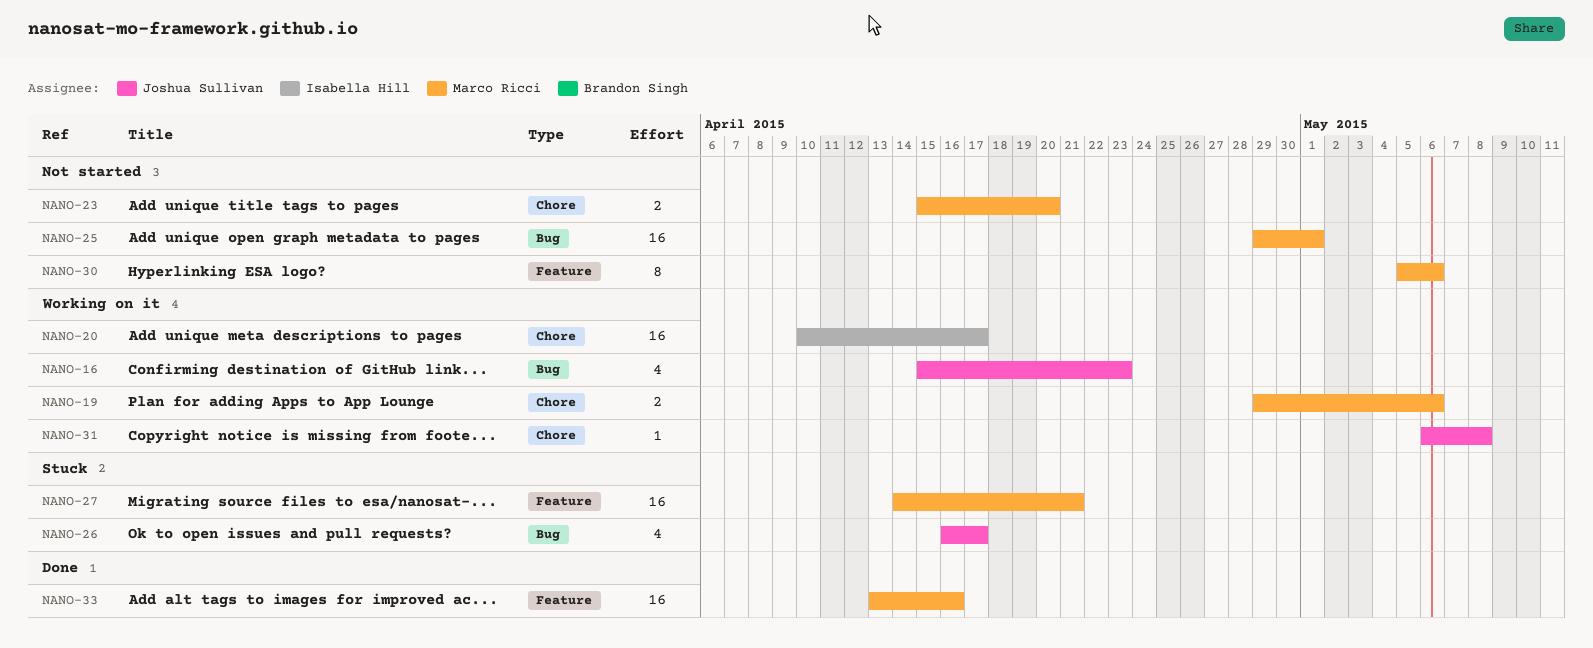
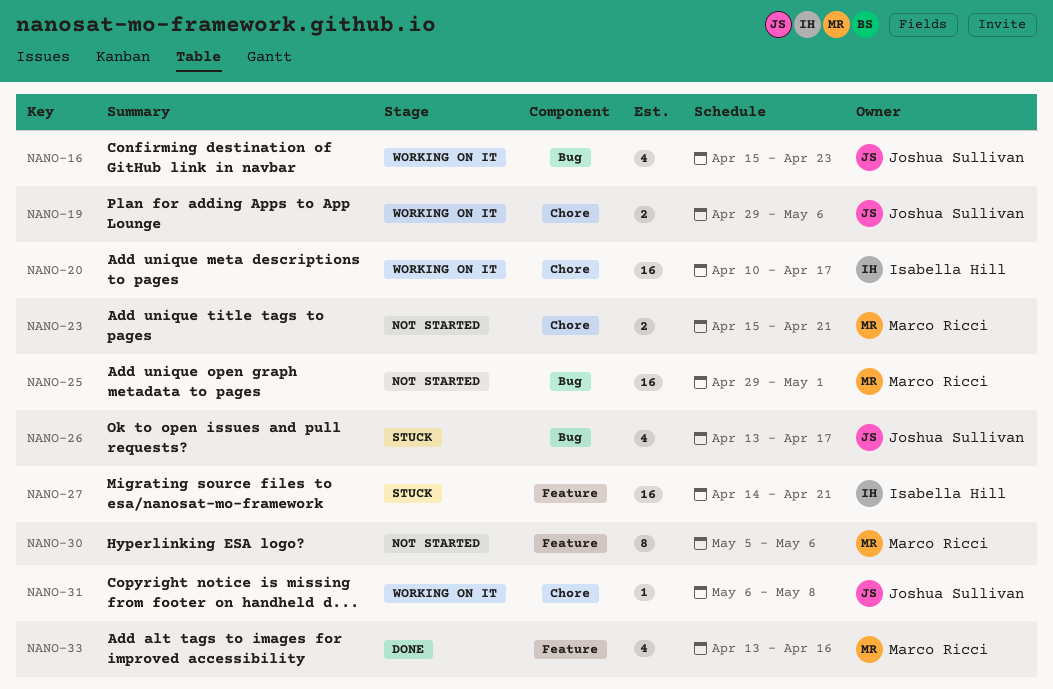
NANO-19, owner: Marco Ricci -> Joshua Sullivan
NANO-23, due: Apr 20 -> Apr 21
NANO-26, start: Apr 16 -> Apr 13
NANO-27, owner: Marco Ricci -> Isabella Hill
NANO-33, estimate: 16 -> 4

